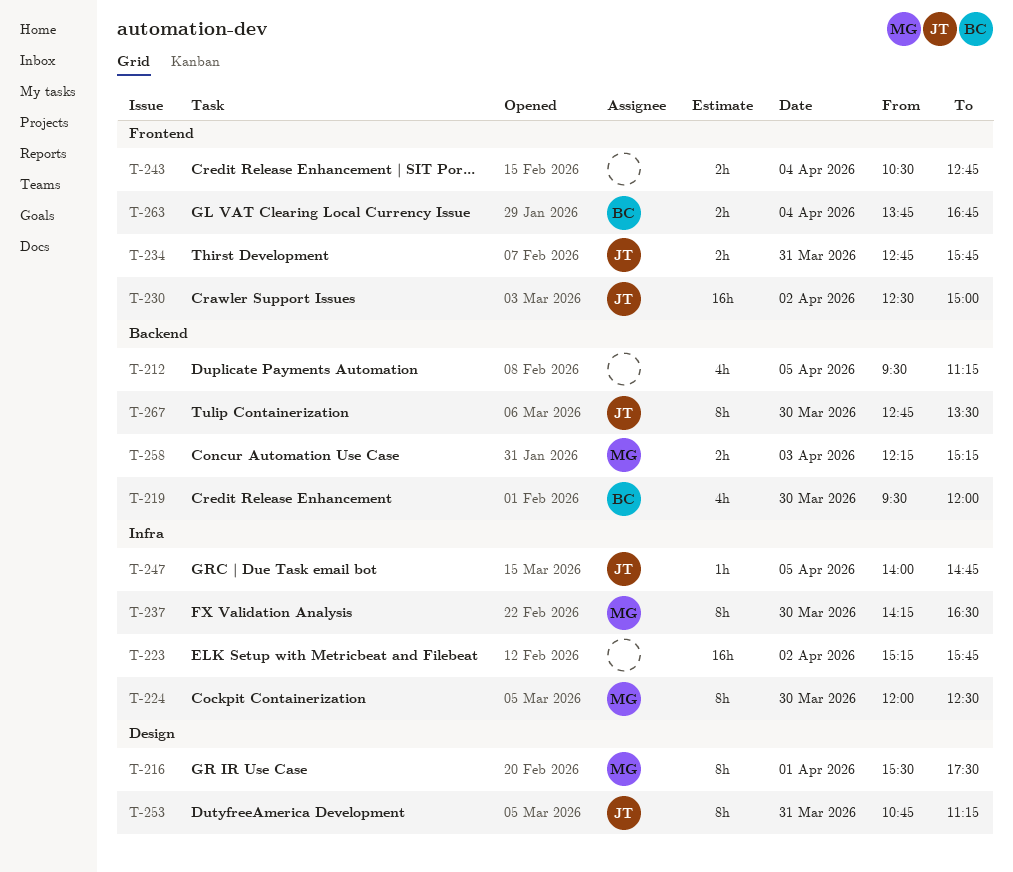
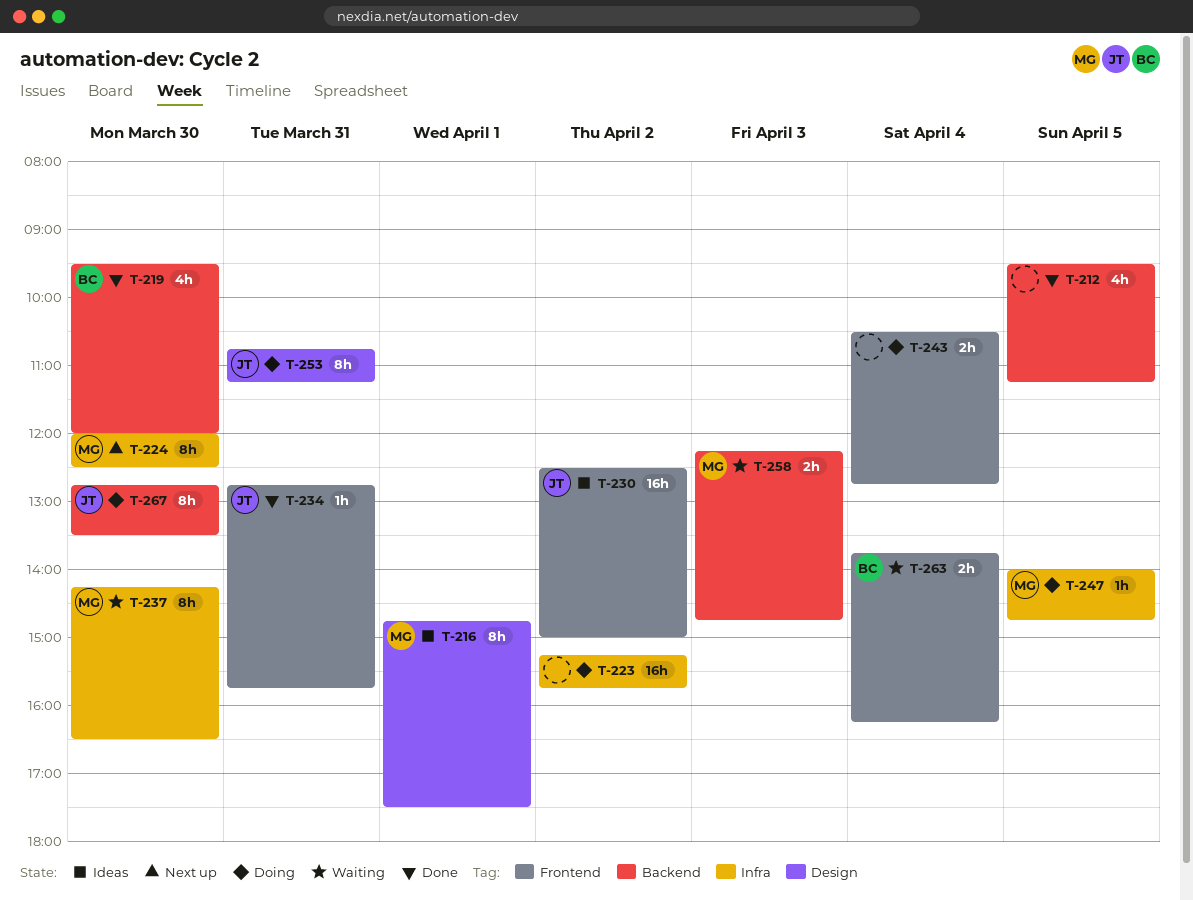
T-216, begins: 15:30 -> 14:45
T-234, estimate: 2h -> 1h
T-247, owner: JT -> MG
T-258, ends: 15:15 -> 14:45
T-263, ends: 16:45 -> 16:15

